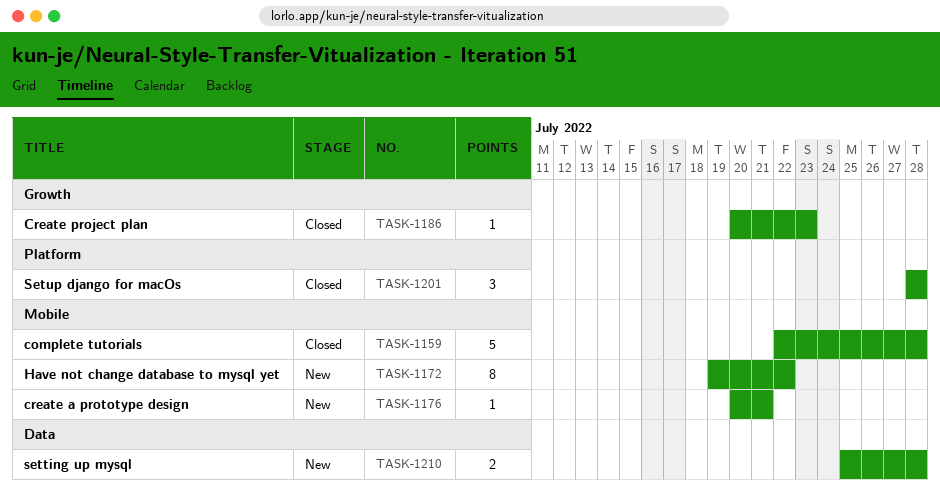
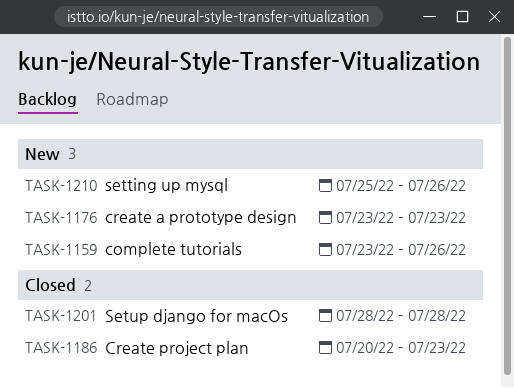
TASK-1159, status: Closed -> New
TASK-1159, start: Jul 22 -> Jul 23
TASK-1159, due: Jul 28 -> Jul 26
TASK-1172: present -> none
TASK-1176, start: Jul 20 -> Jul 23
TASK-1176, due: Jul 21 -> Jul 23
TASK-1210, due: Jul 28 -> Jul 26

